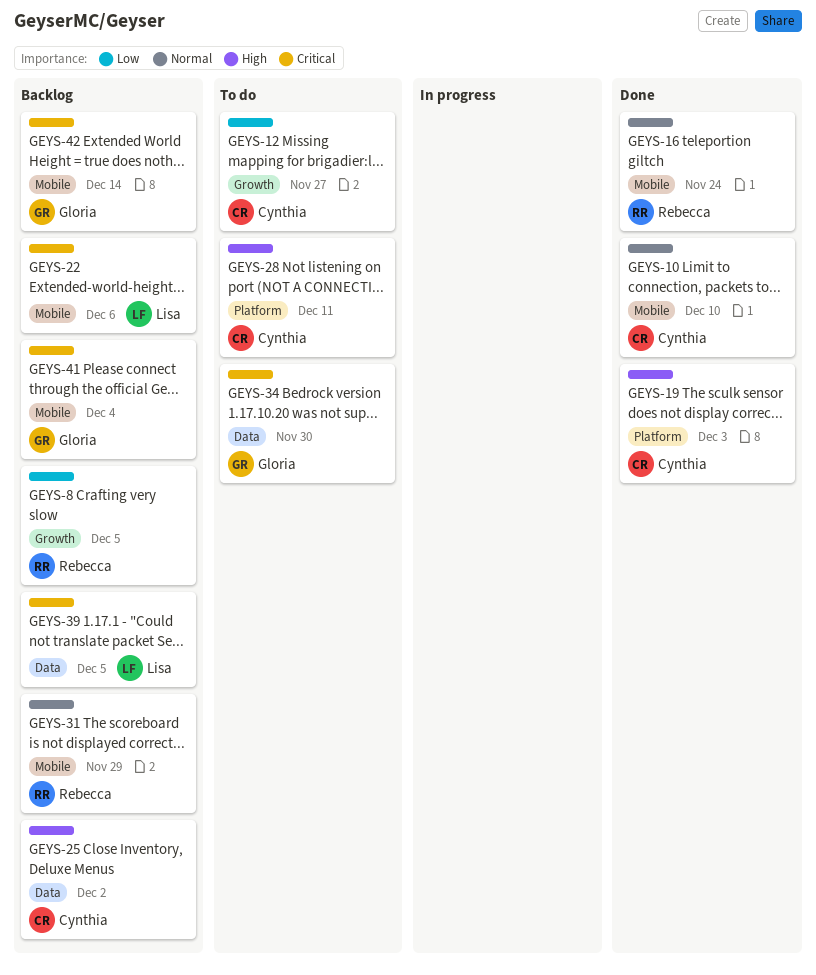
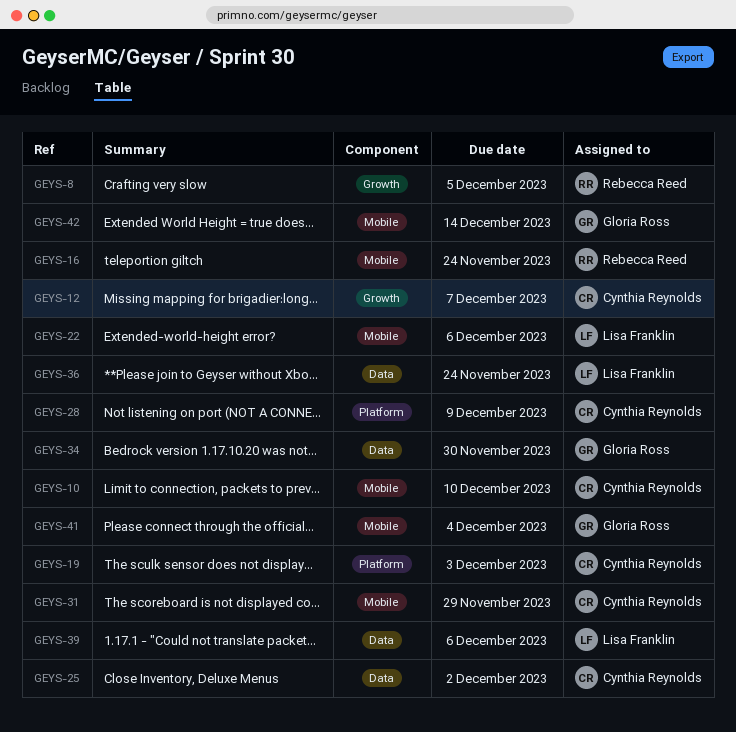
GEYS-12, due: Nov 27 -> Dec 7
GEYS-28, due: Dec 11 -> Dec 9
GEYS-31, owner: Rebecca Reed -> Cynthia Reynolds
GEYS-36: none -> present
GEYS-39, due: Dec 5 -> Dec 6

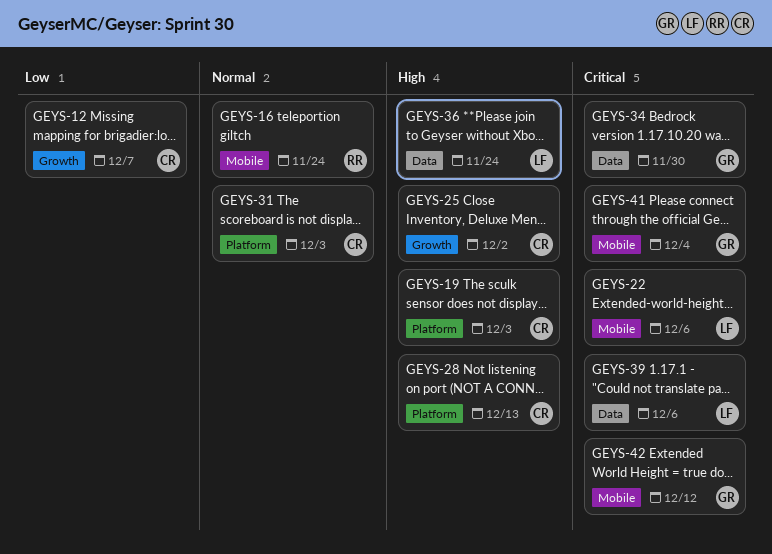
GEYS-8: present -> none
GEYS-10: present -> none
GEYS-25, label: Data -> Growth
GEYS-28, due: Dec 9 -> Dec 13
GEYS-31, label: Mobile -> Platform
GEYS-31, due: Nov 29 -> Dec 3
GEYS-42, due: Dec 14 -> Dec 12

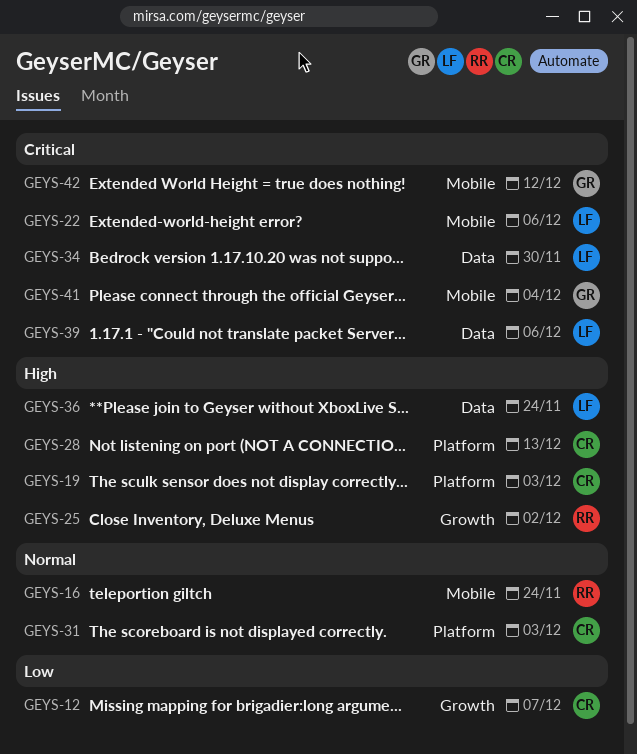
GEYS-25, owner: CR -> RR
GEYS-34, owner: GR -> LF

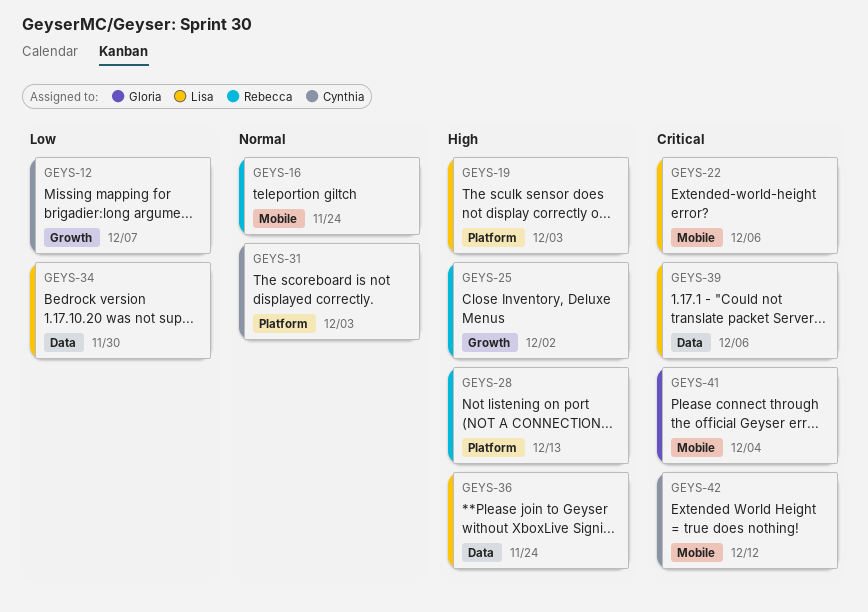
GEYS-19, owner: Cynthia -> Lisa
GEYS-28, owner: Cynthia -> Rebecca
GEYS-34, priority: Critical -> Low
GEYS-42, owner: Gloria -> Cynthia

